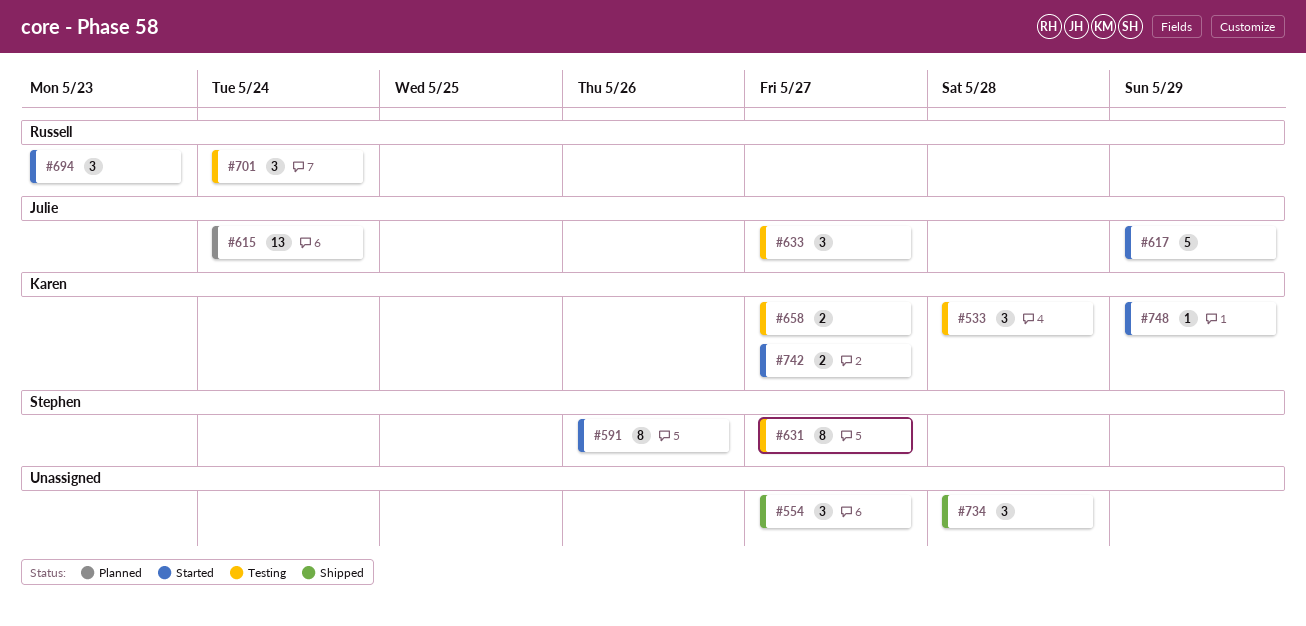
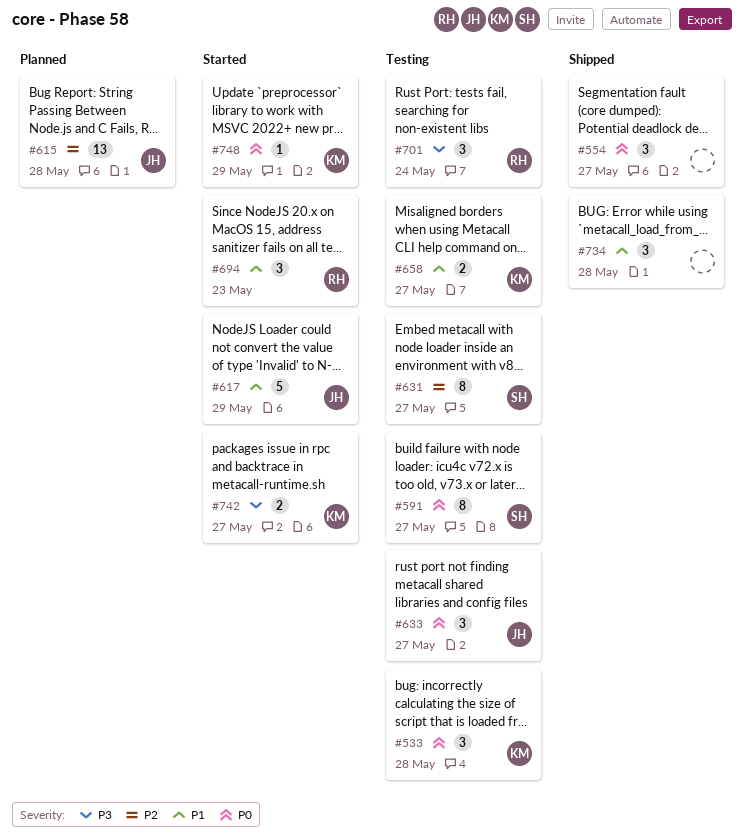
#591, status: Started -> Testing
#591, due: May 26 -> May 27
#615, due: May 24 -> May 28

